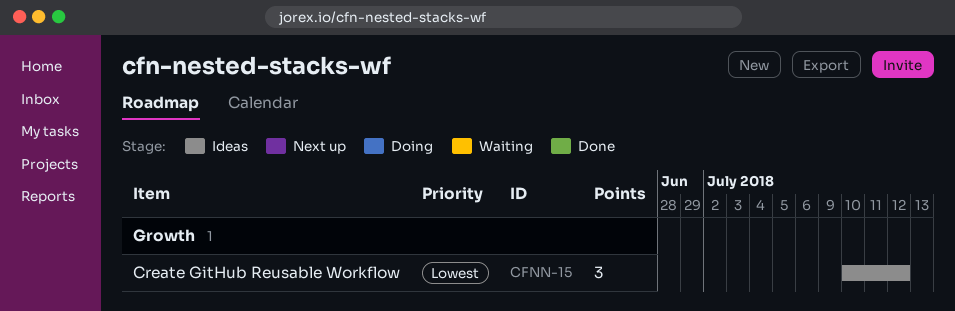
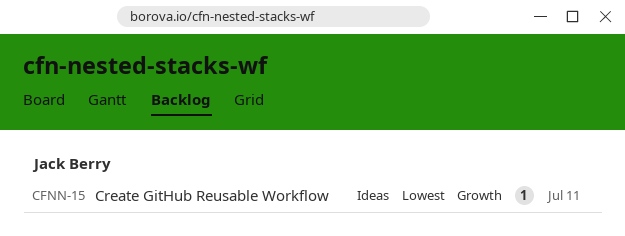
CFNN-15, estimate: 3 -> 1
CFNN-15, due: Jul 12 -> Jul 11

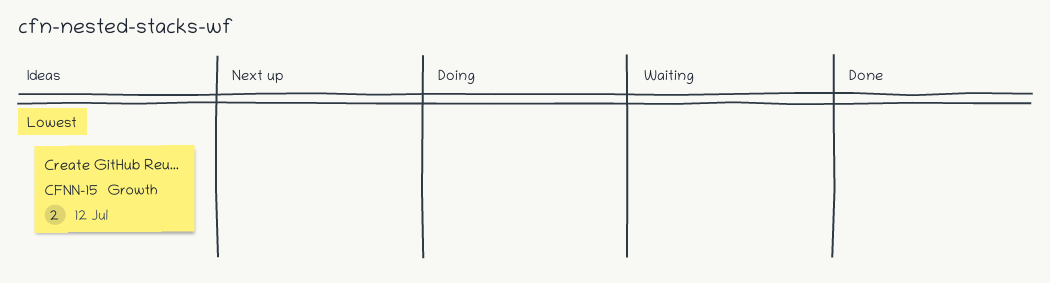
CFNN-15, estimate: 1 -> 2
CFNN-15, due: Jul 11 -> Jul 12

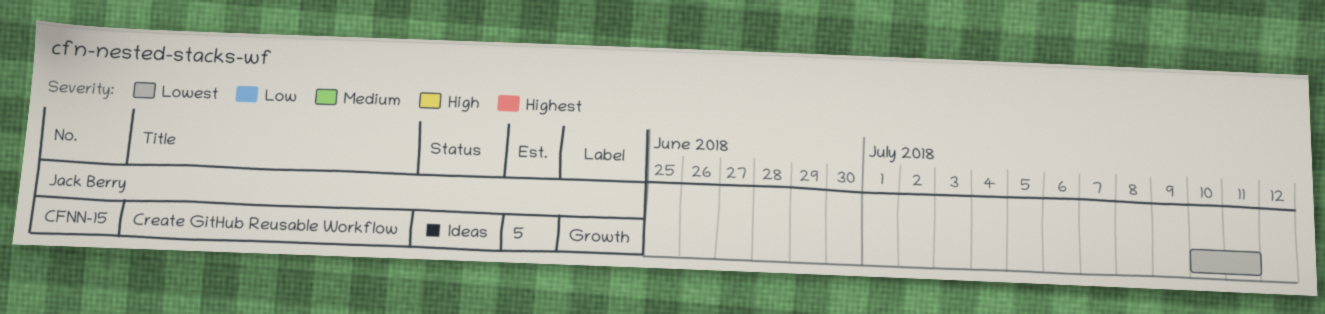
CFNN-15, estimate: 2 -> 5
CFNN-15, due: Jul 12 -> Jul 11

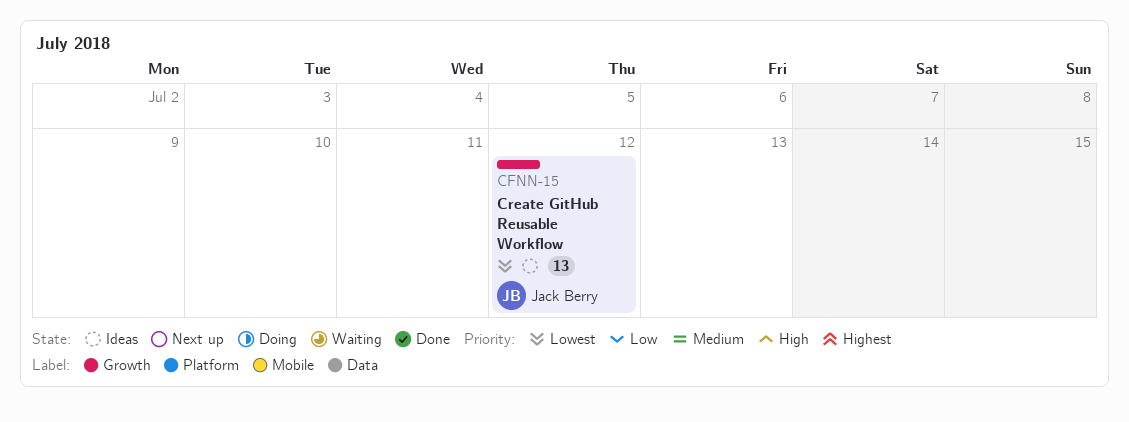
CFNN-15, estimate: 5 -> 13
CFNN-15, due: Jul 11 -> Jul 12

